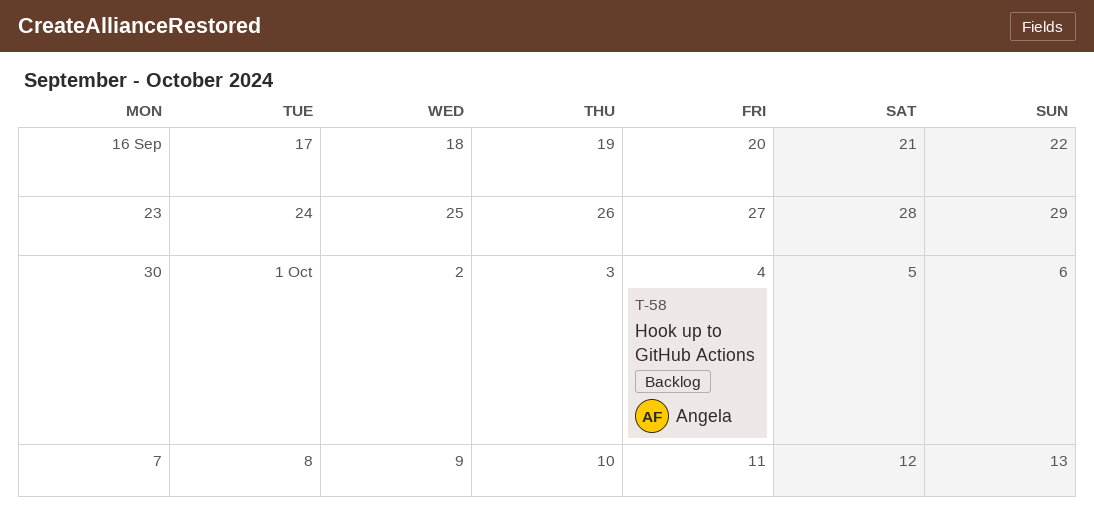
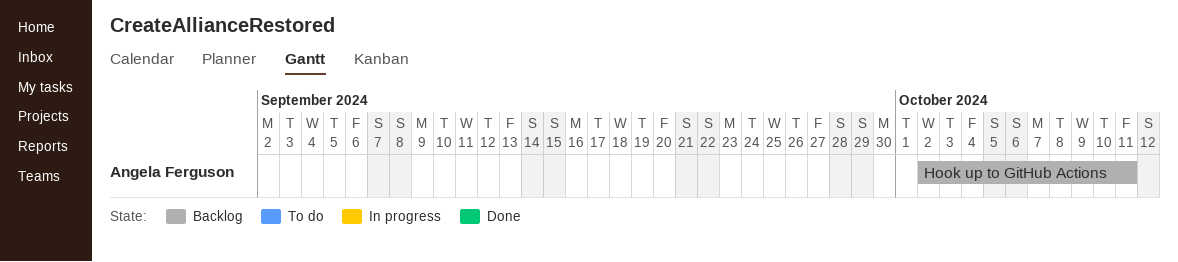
Hook up to GitHub Actions, due: Oct 4 -> Oct 11

